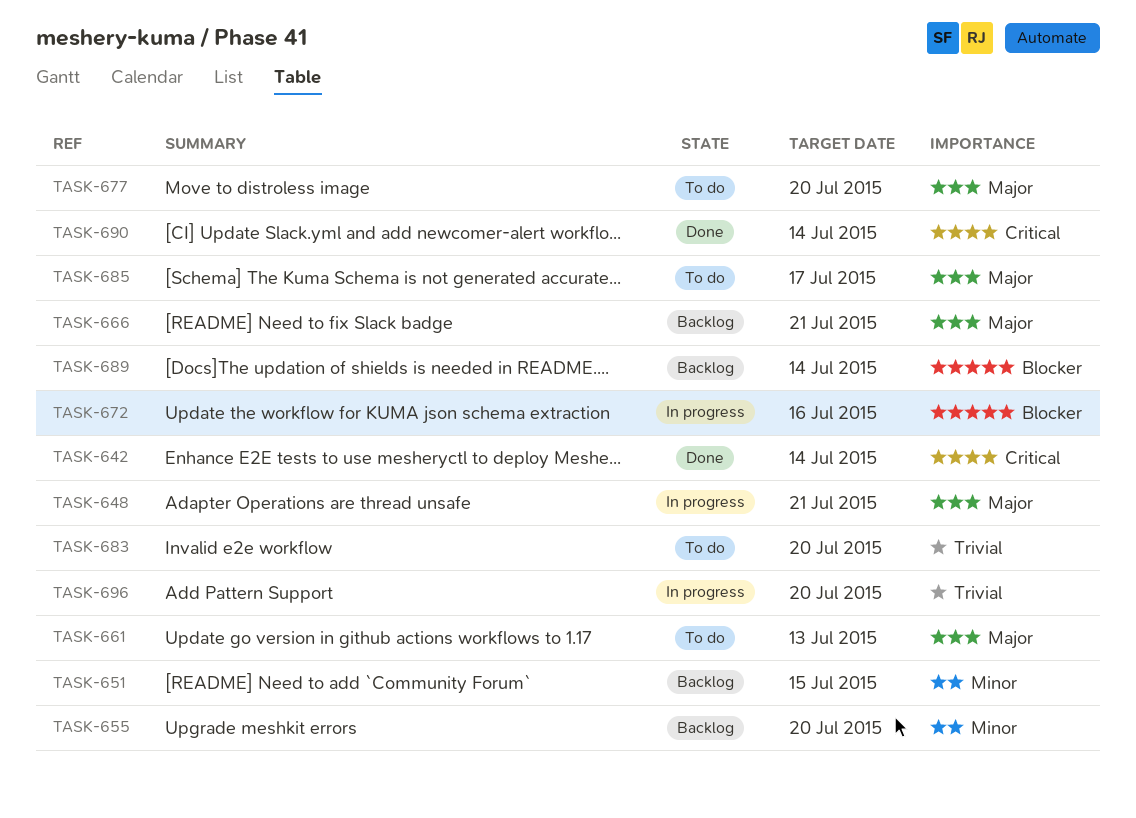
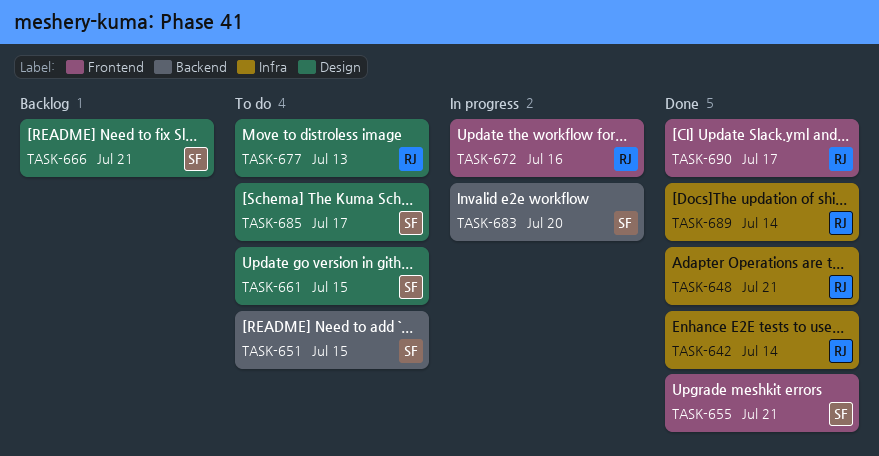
TASK-648, status: In progress -> Done
TASK-651, status: Backlog -> To do
TASK-655, status: Backlog -> Done
TASK-655, due: Jul 20 -> Jul 21
TASK-661, due: Jul 13 -> Jul 15
TASK-677, due: Jul 20 -> Jul 13
TASK-683, status: To do -> In progress
TASK-689, status: Backlog -> Done
TASK-690, due: Jul 14 -> Jul 17
TASK-696: present -> none

